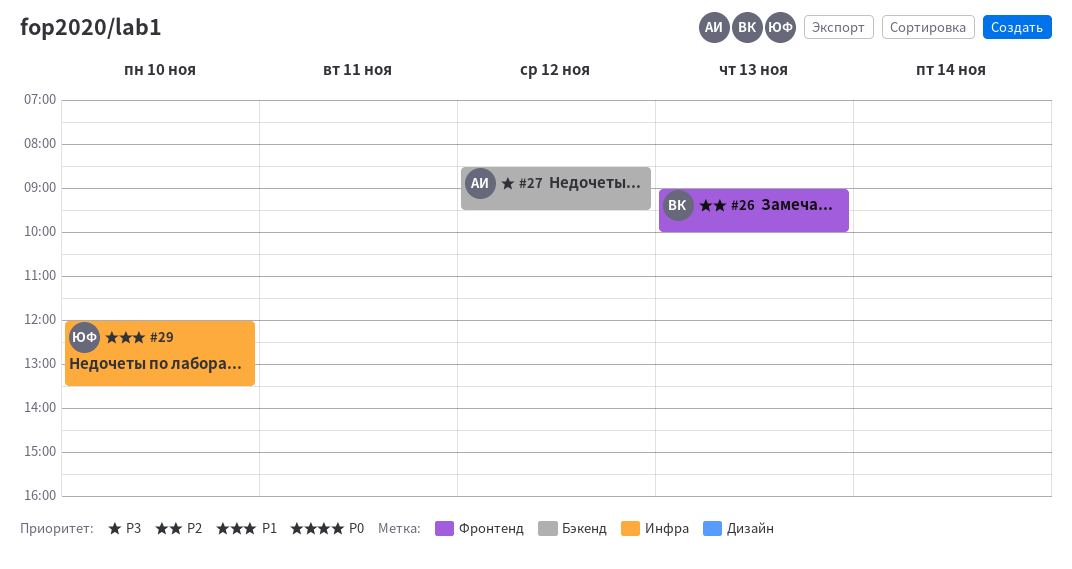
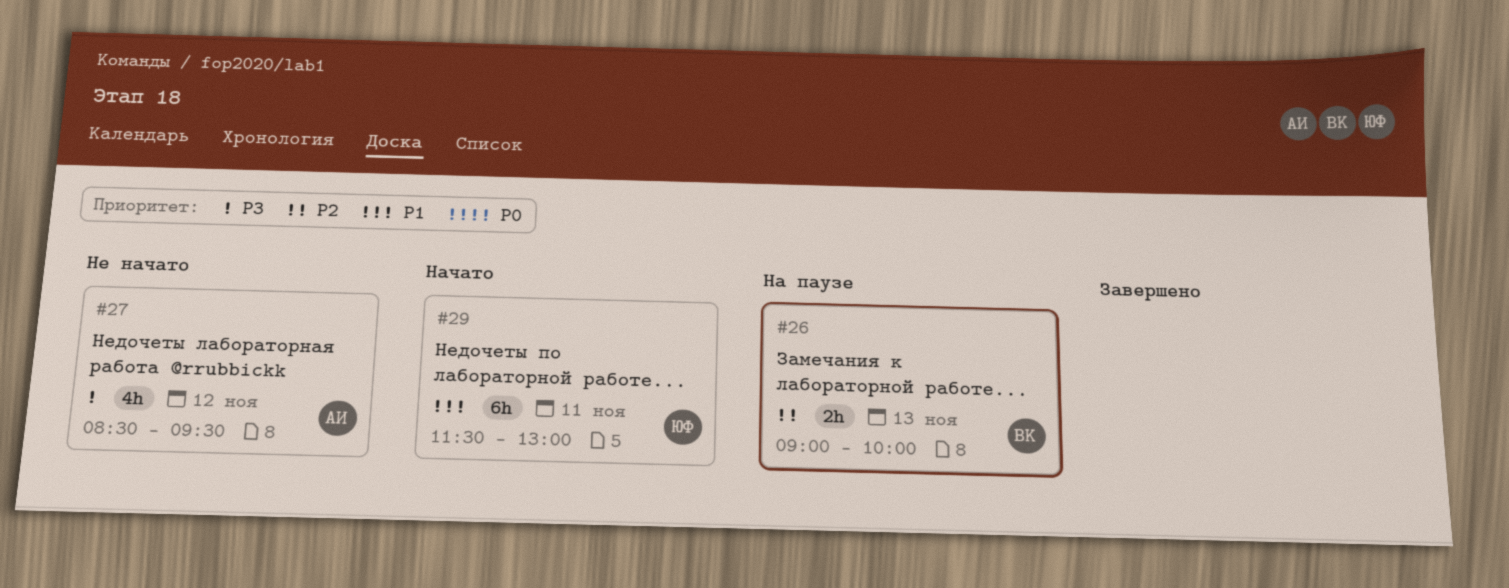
#29, day: Nov 10 -> Nov 11
#29, begins: 12:00 -> 11:30
#29, ends: 13:30 -> 13:00

